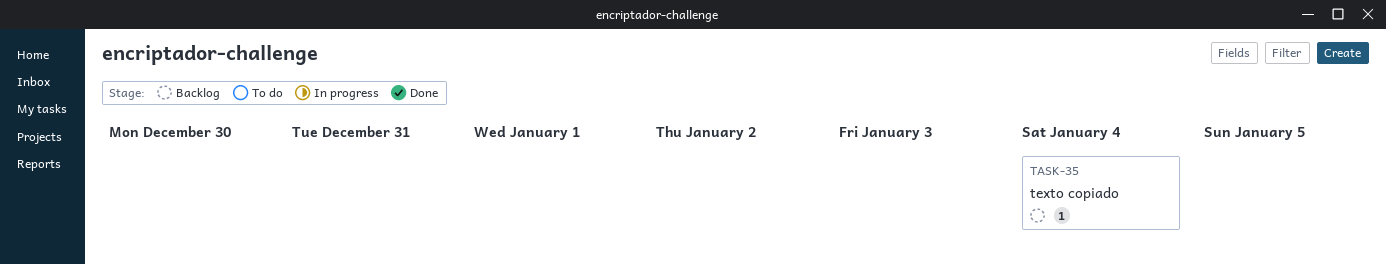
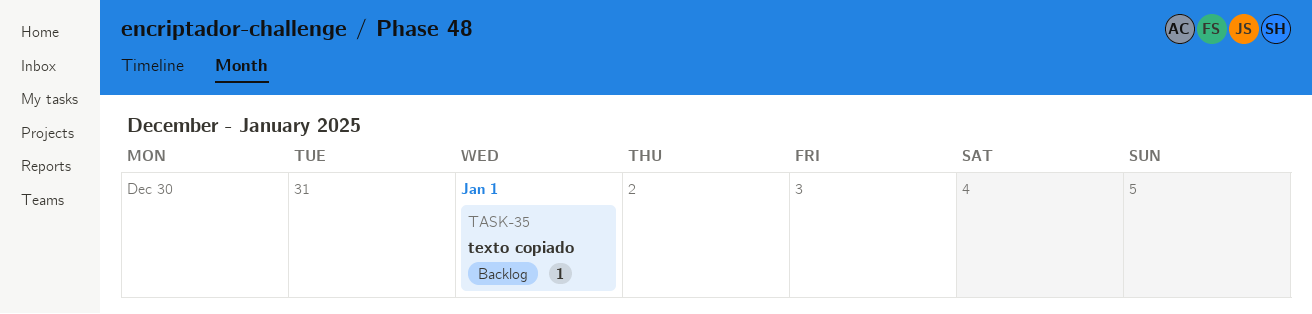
TASK-35, due: Jan 4 -> Jan 1

